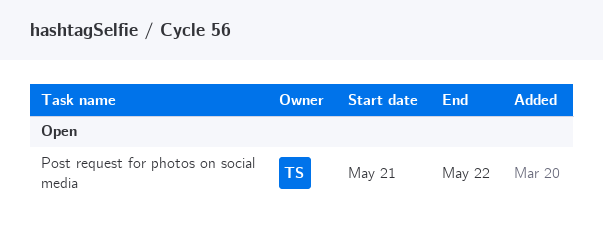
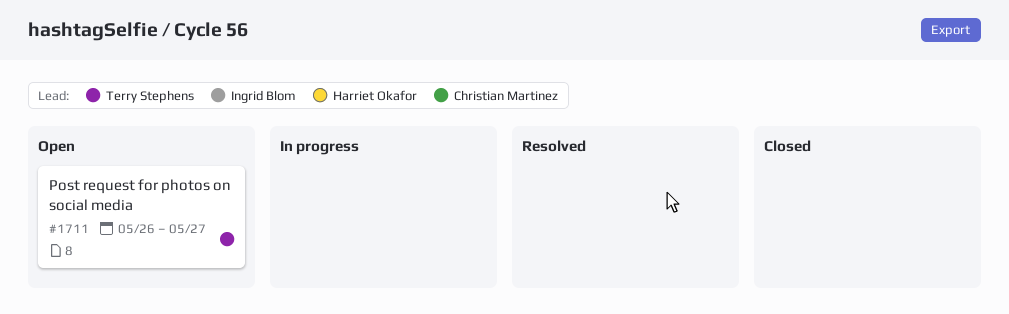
Post request for photos on social media, start: May 21 -> May 26
Post request for photos on social media, due: May 22 -> May 27

